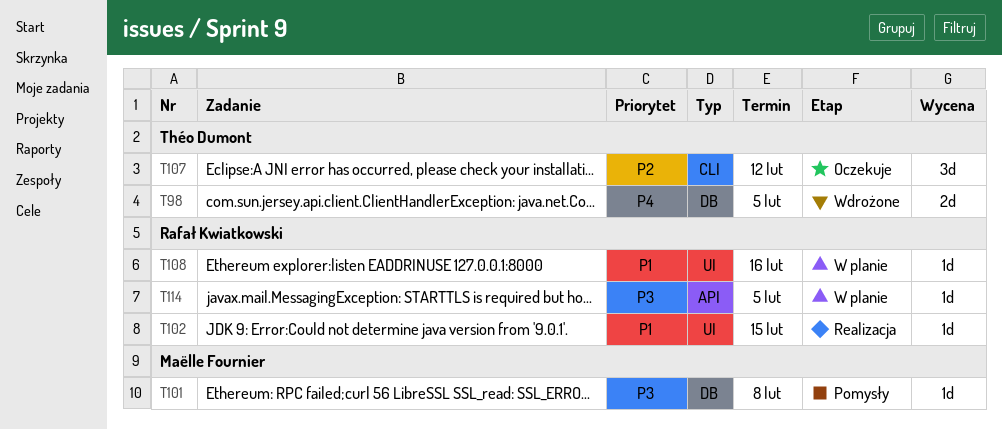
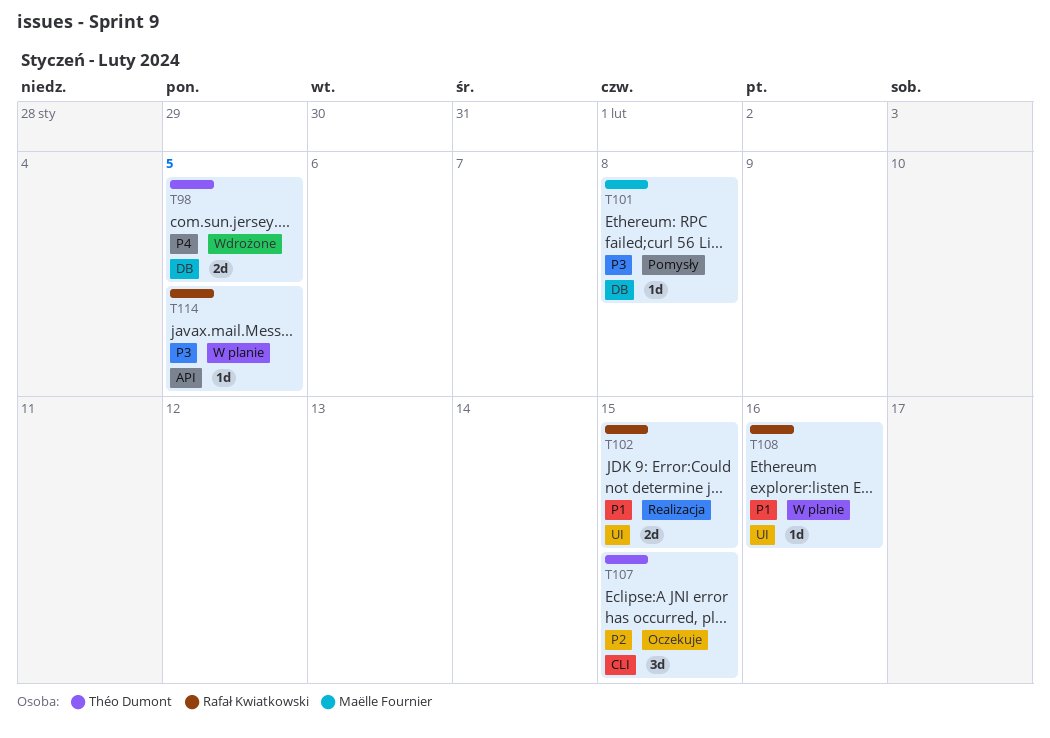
T102, estimate: 1d -> 2d
T107, due: Feb 12 -> Feb 15

